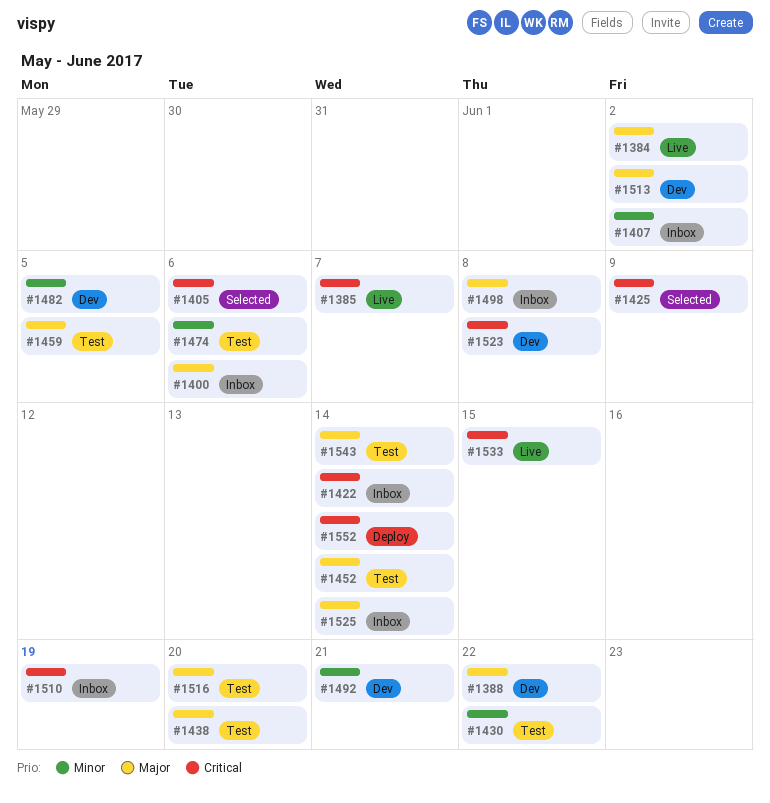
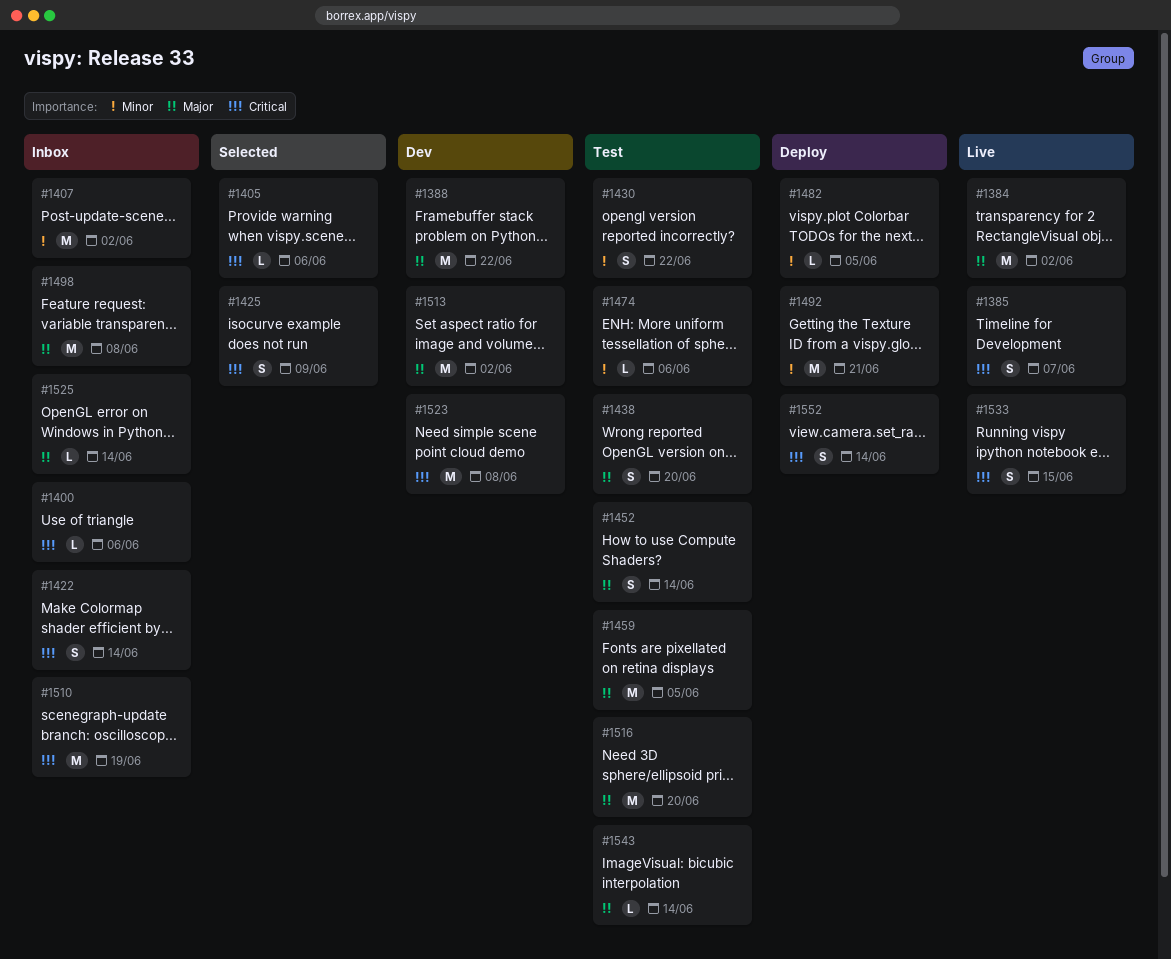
#1400, priority: Major -> Critical
#1482, status: Dev -> Deploy
#1492, status: Dev -> Deploy

